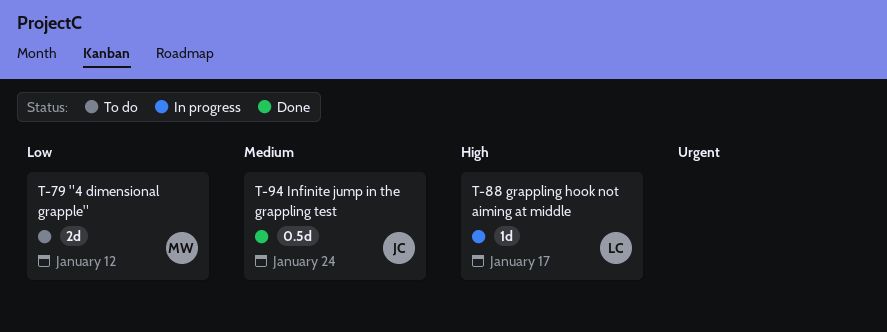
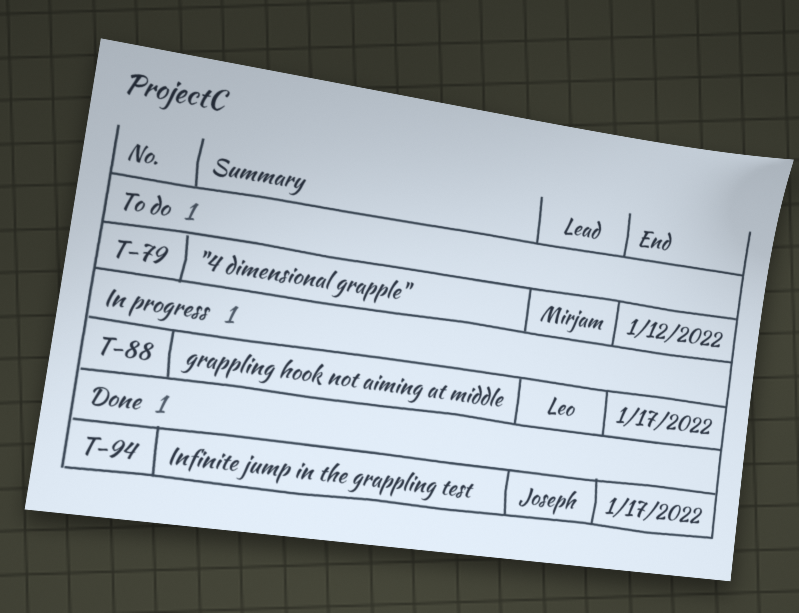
T-94, due: Jan 24 -> Jan 17

